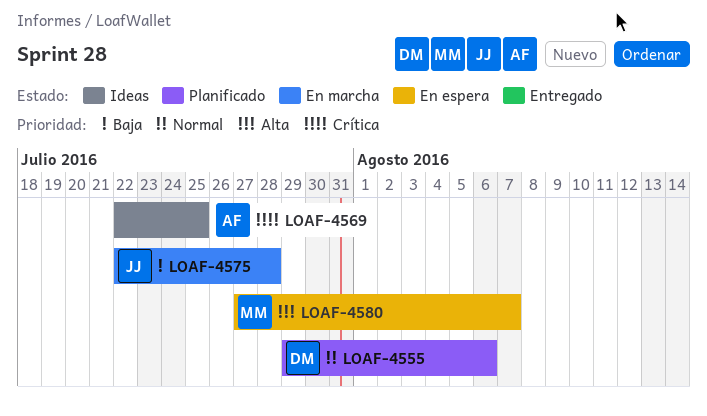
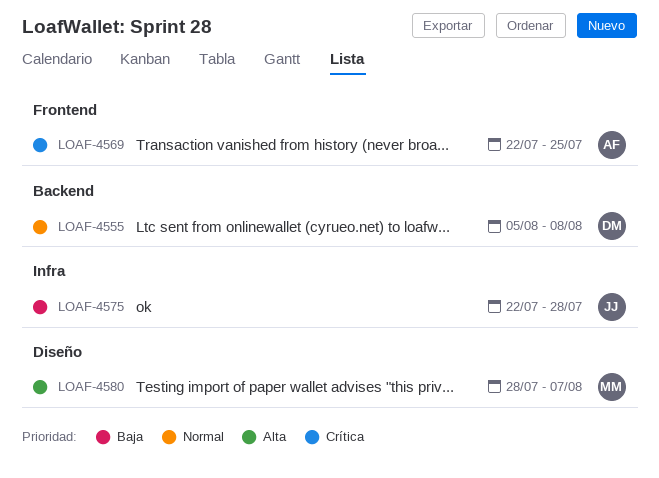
LOAF-4555, start: Jul 29 -> Aug 5
LOAF-4555, due: Aug 6 -> Aug 8
LOAF-4580, start: Jul 27 -> Jul 28

